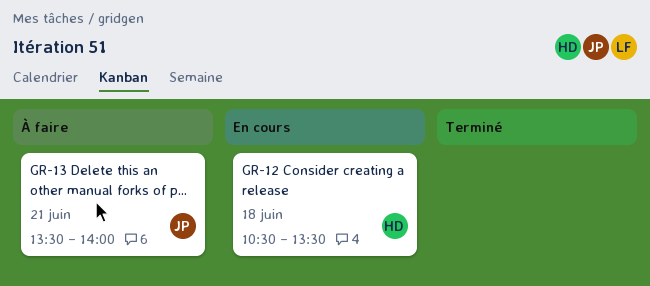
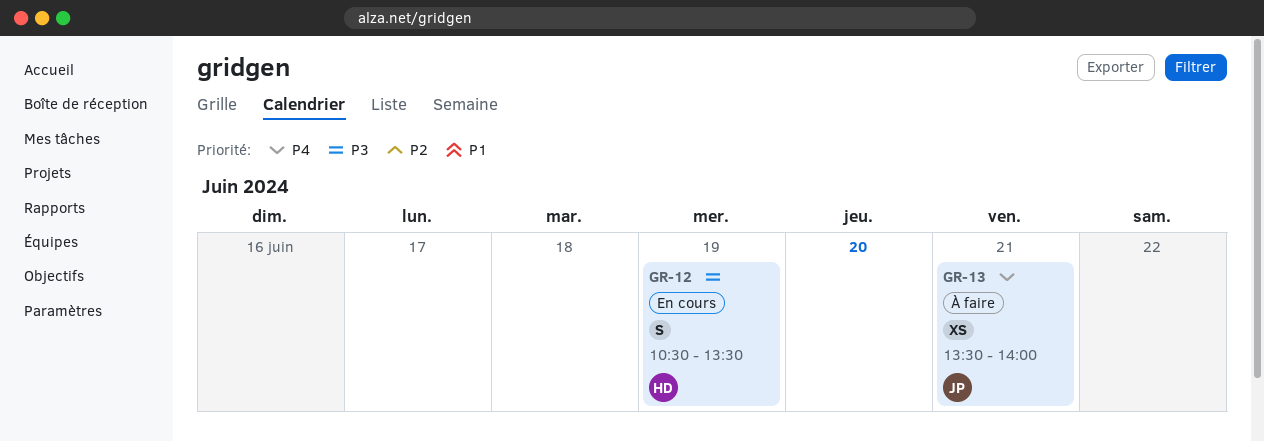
GR-12, day: Jun 18 -> Jun 19

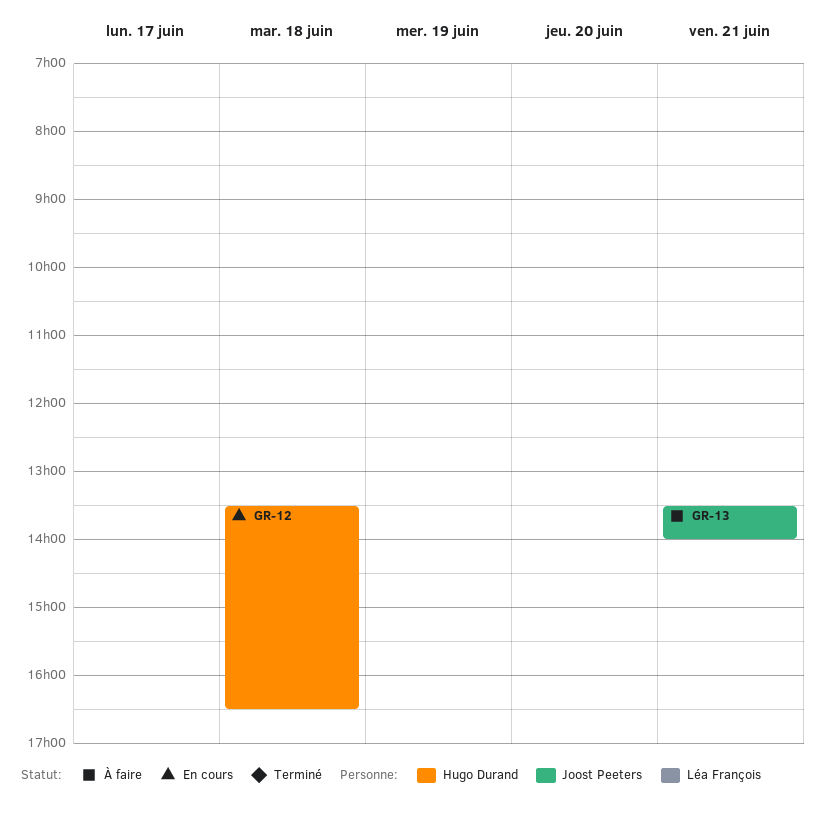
GR-12, day: Jun 19 -> Jun 18
GR-12, begins: 10:30 -> 13:30
GR-12, ends: 13:30 -> 16:30

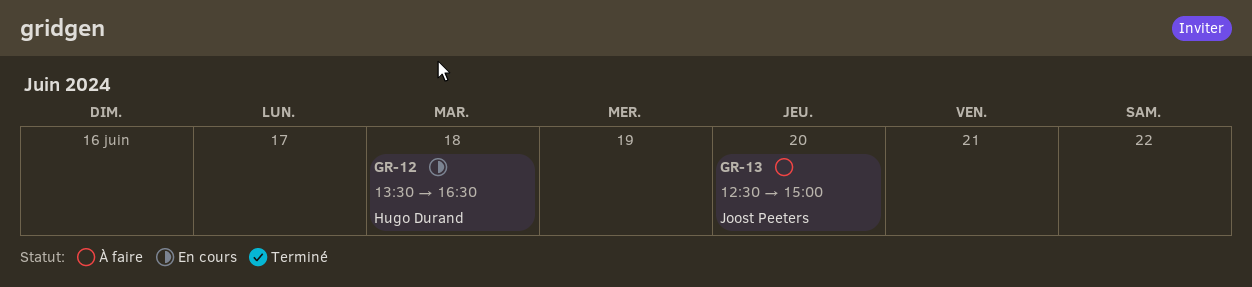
GR-13, day: Jun 21 -> Jun 20
GR-13, begins: 13:30 -> 12:30
GR-13, ends: 14:00 -> 15:00

